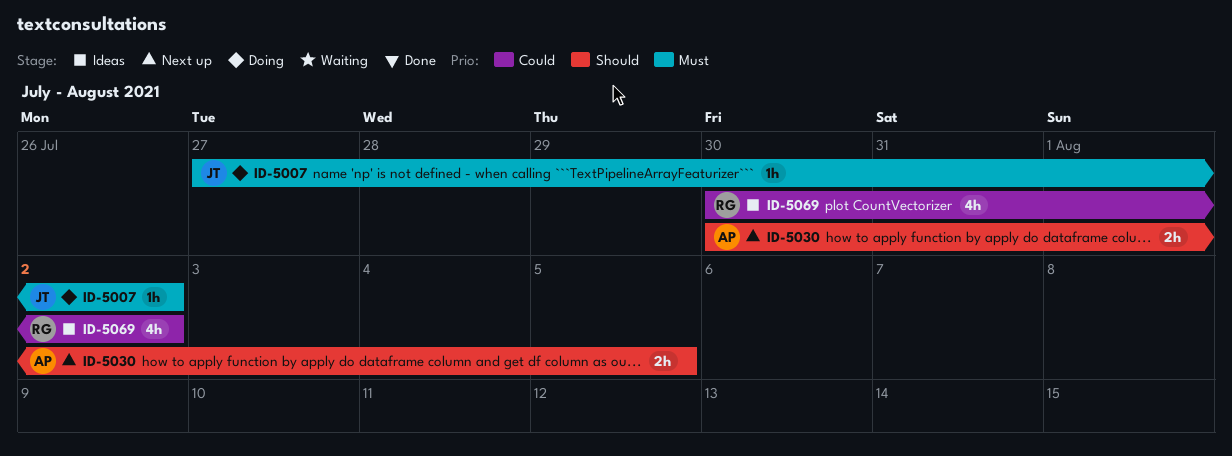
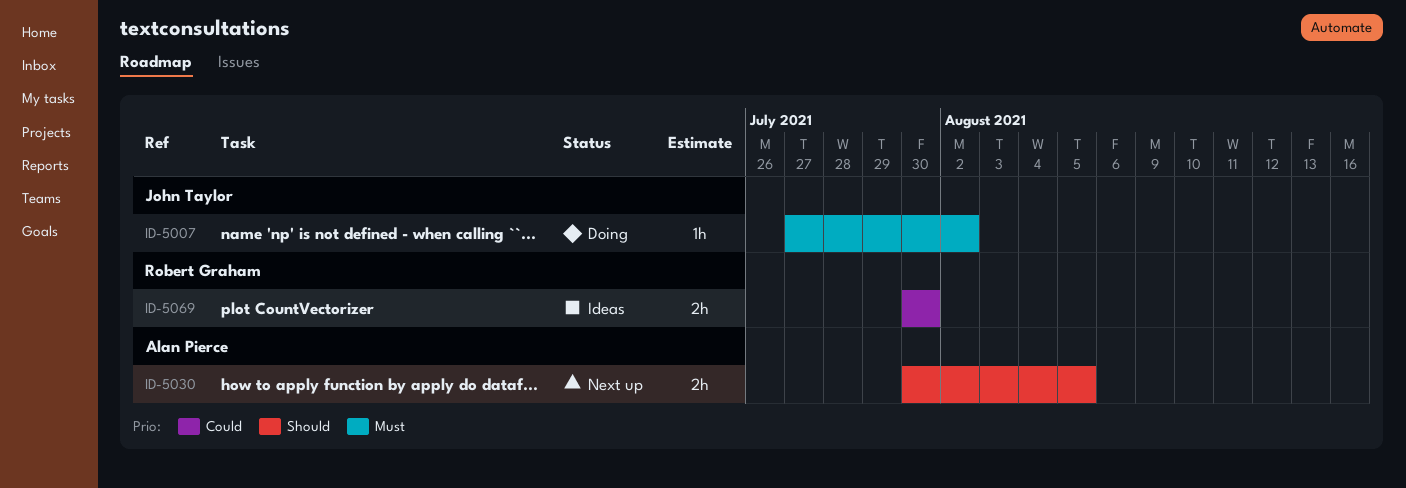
ID-5069, estimate: 4h -> 2h
ID-5069, due: Aug 2 -> Jul 30

